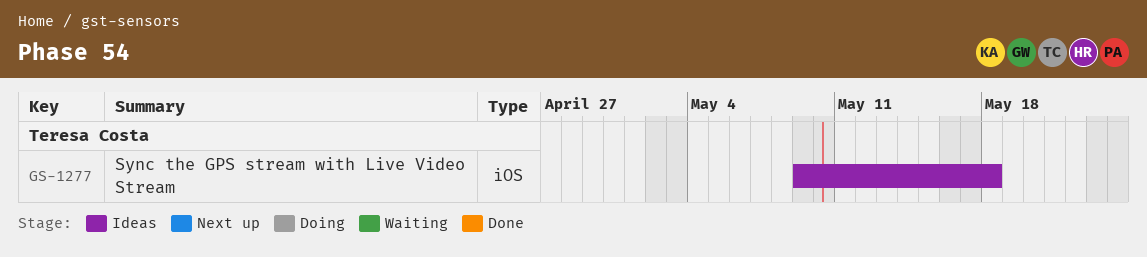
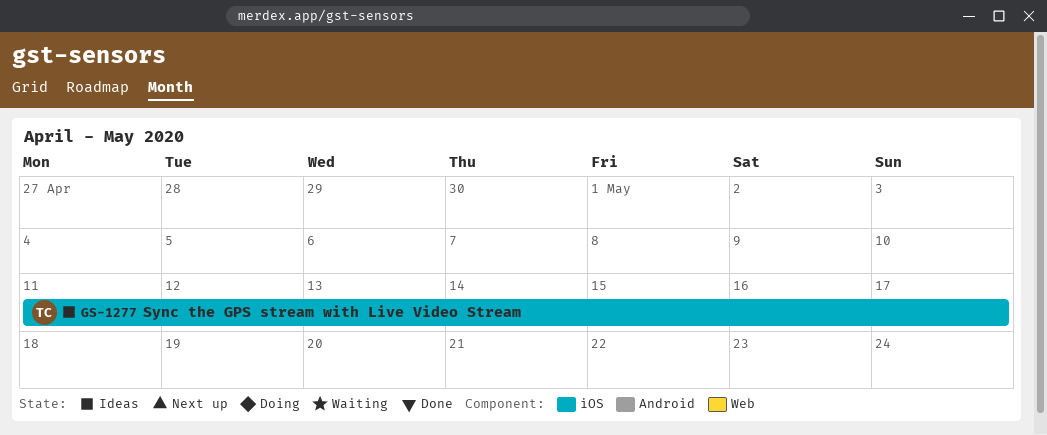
GS-1277, start: May 9 -> May 11
GS-1277, due: May 18 -> May 17

